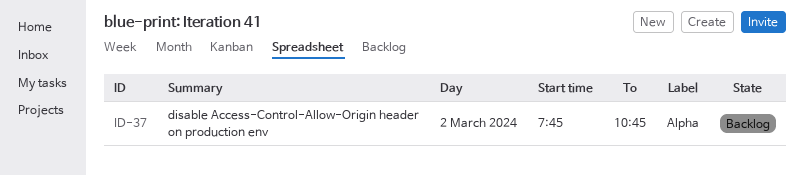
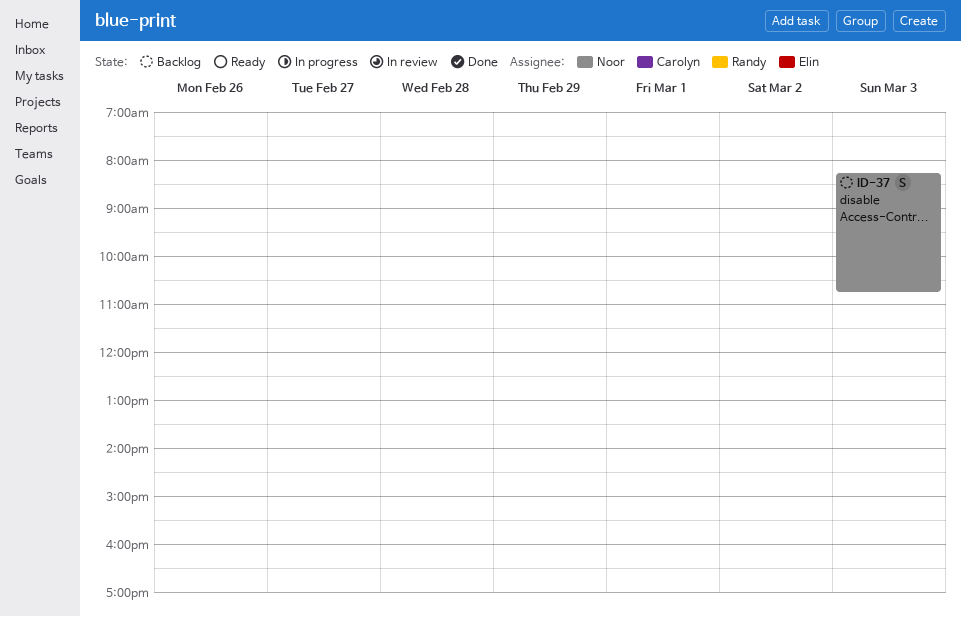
ID-37, day: Mar 2 -> Mar 3
ID-37, begins: 07:45 -> 08:15

